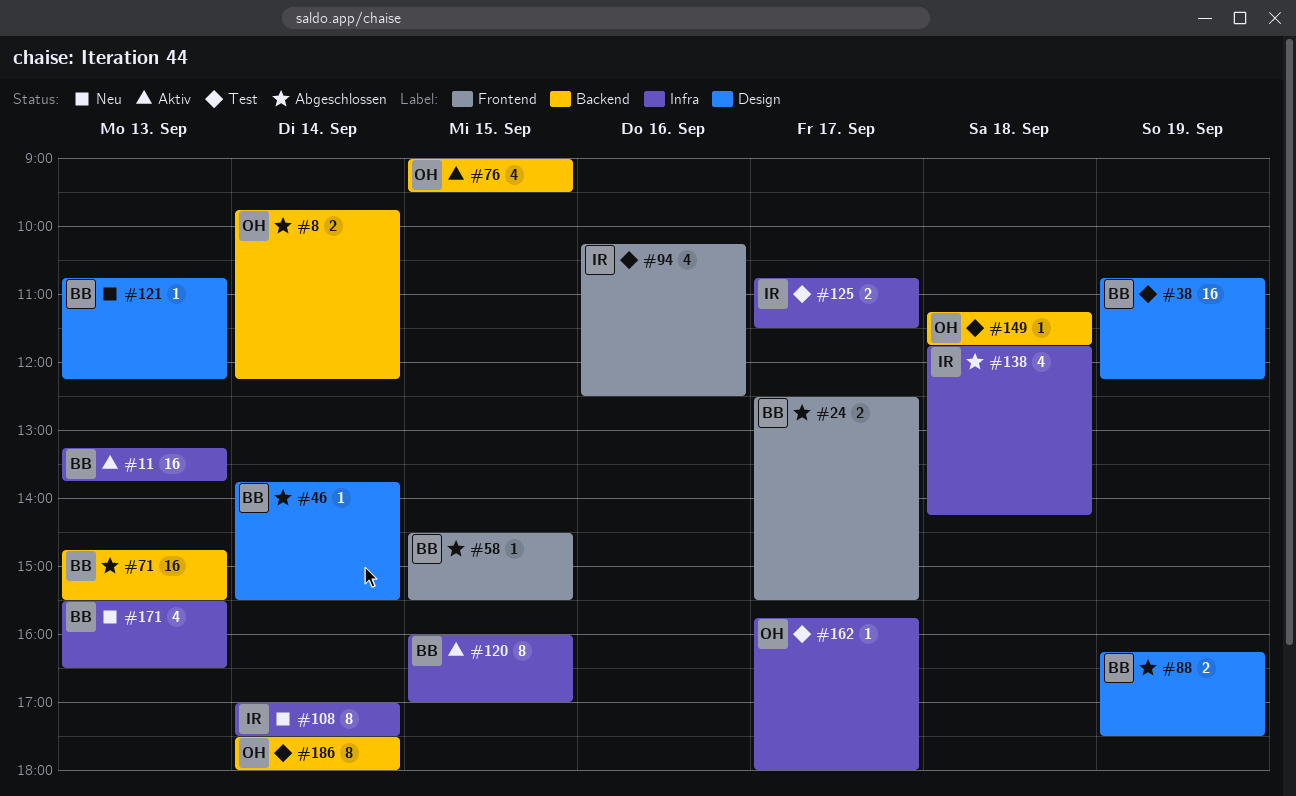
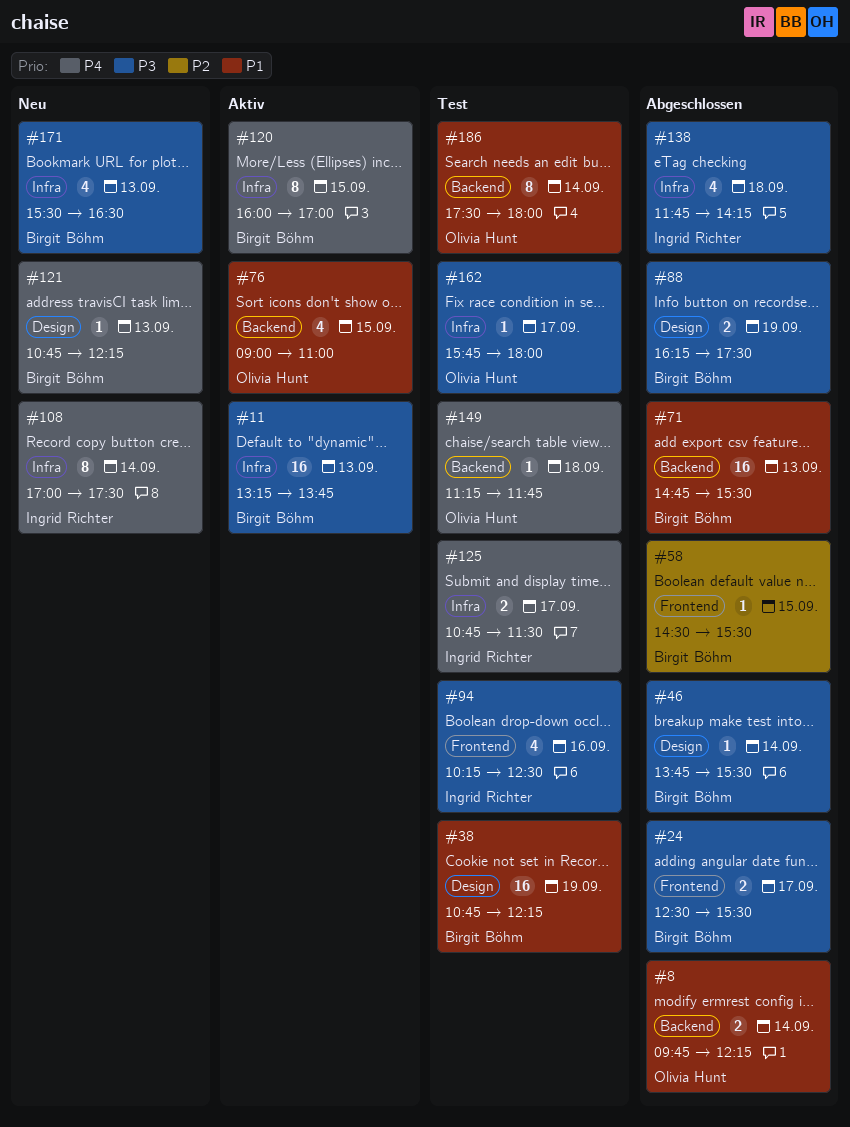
#76, ends: 09:30 -> 11:00

